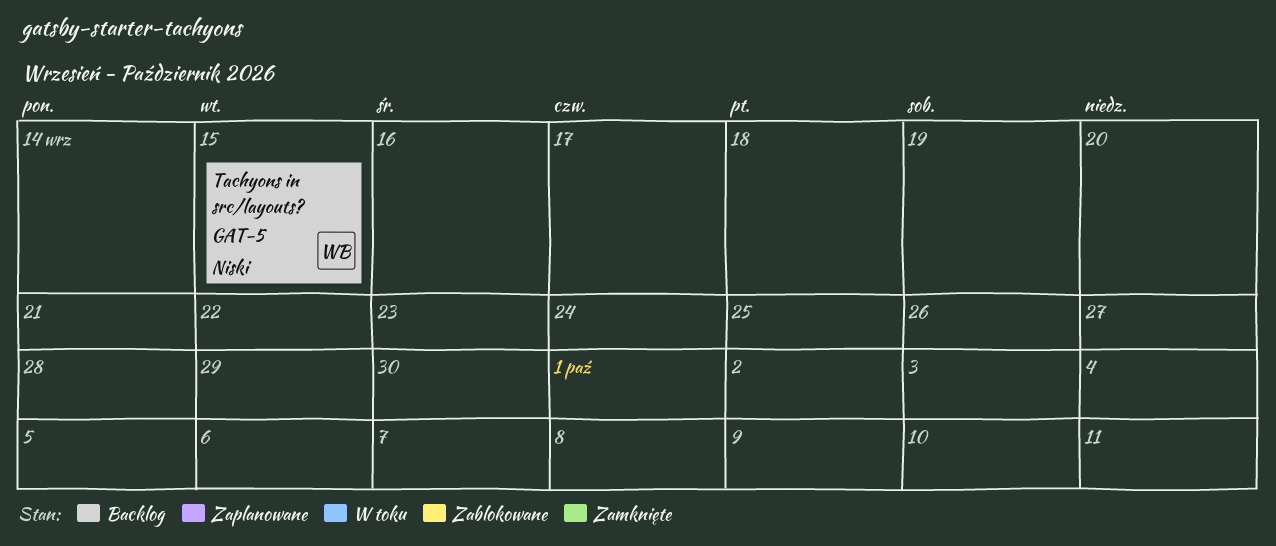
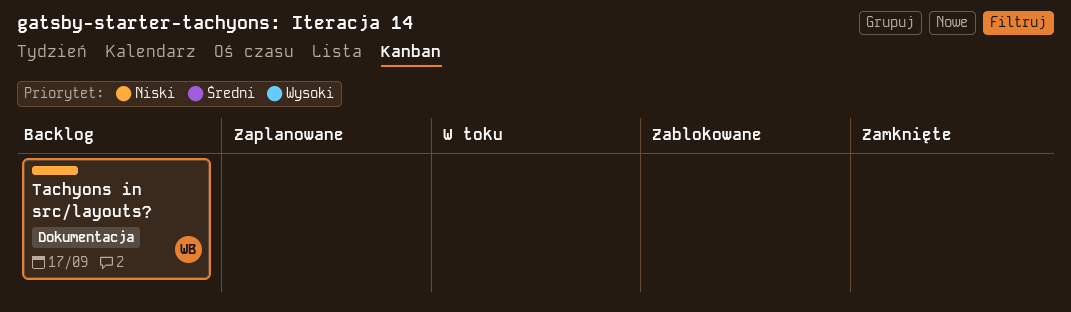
Tachyons in src/layouts?, due: Sep 15 -> Sep 17

